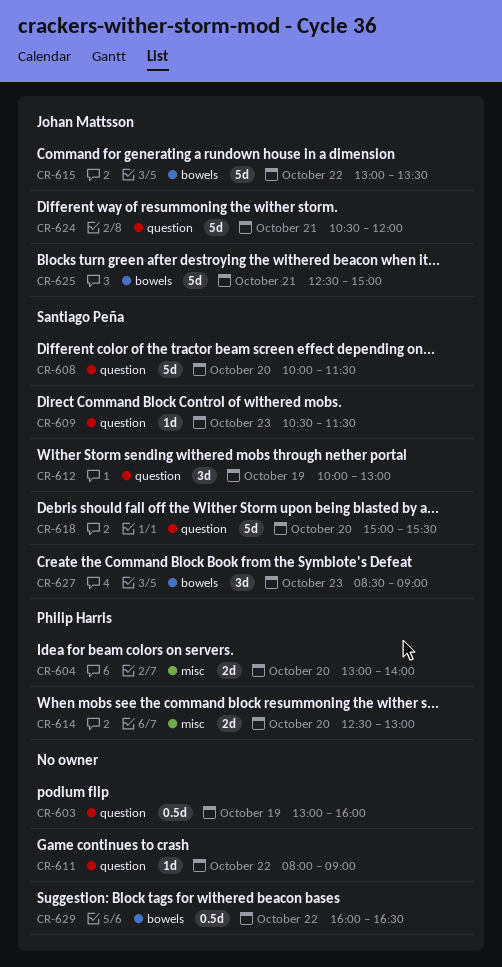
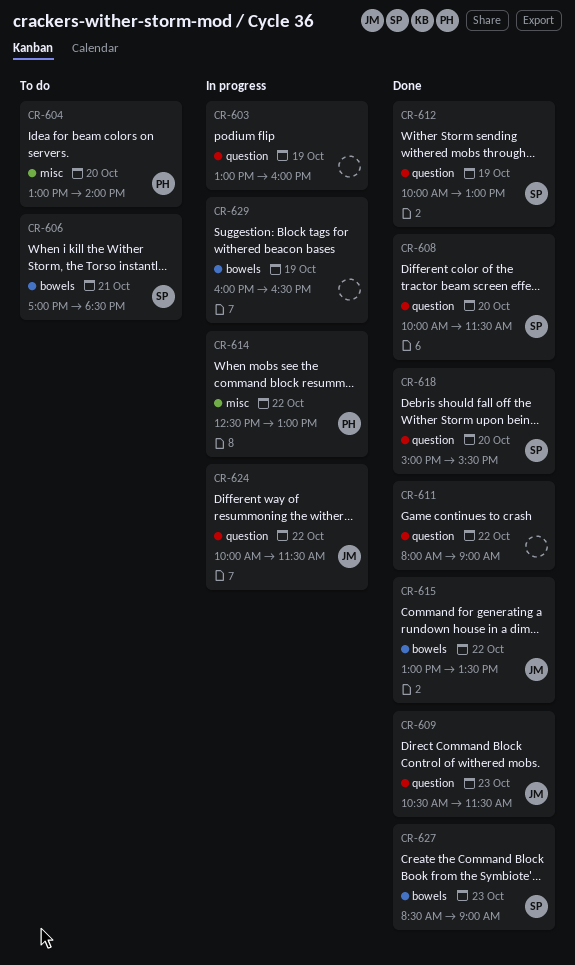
CR-606: none -> present
CR-609, owner: Santiago Peña -> Johan Mattsson
CR-614, day: Oct 20 -> Oct 22
CR-624, day: Oct 21 -> Oct 22
CR-624, begins: 10:30 -> 10:00
CR-624, ends: 12:00 -> 11:30
CR-625: present -> none
CR-629, day: Oct 22 -> Oct 19

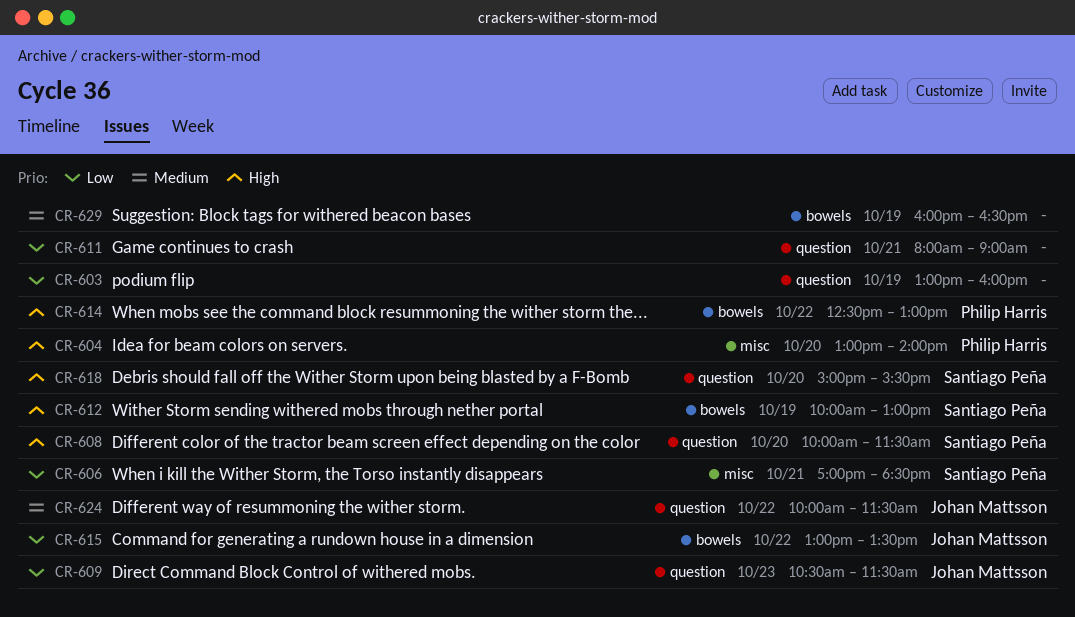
CR-606, label: bowels -> misc
CR-611, day: Oct 22 -> Oct 21
CR-612, label: question -> bowels
CR-614, label: misc -> bowels
CR-627: present -> none

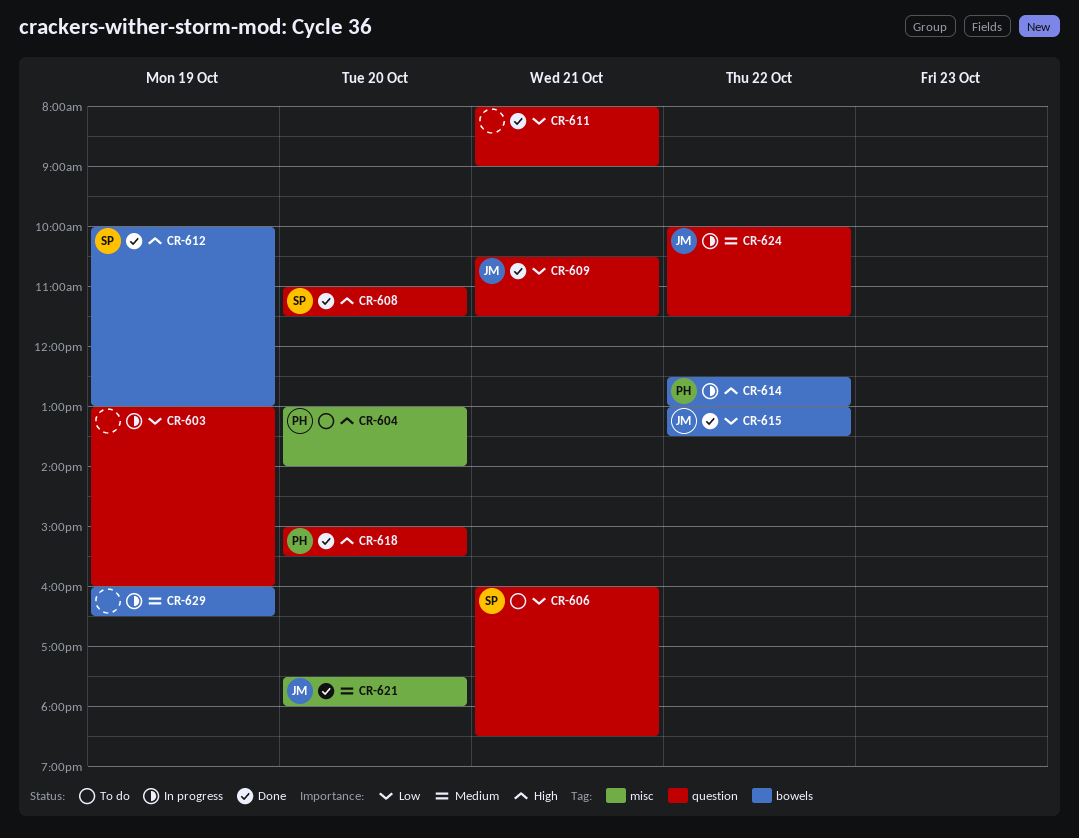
CR-606, label: misc -> question
CR-606, begins: 17:00 -> 16:00
CR-608, begins: 10:00 -> 11:00
CR-609, day: Oct 23 -> Oct 21
CR-618, owner: Santiago Peña -> Philip Harris
CR-621: none -> present

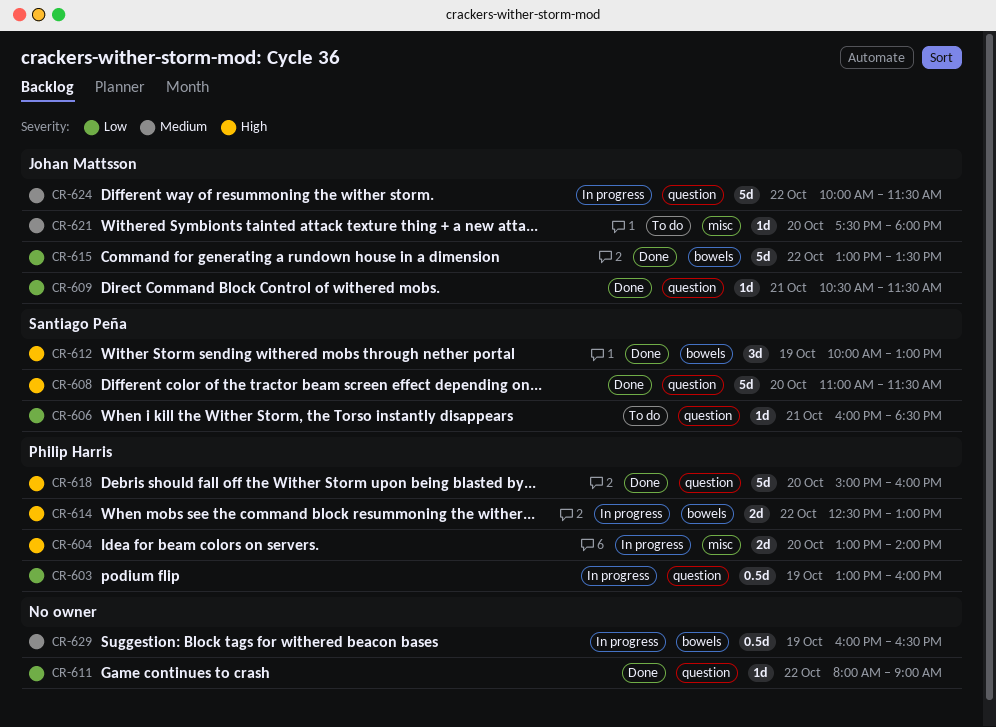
CR-603, owner: none -> Philip Harris
CR-604, status: To do -> In progress
CR-611, day: Oct 21 -> Oct 22
CR-618, ends: 15:30 -> 16:00
CR-621, status: Done -> To do

